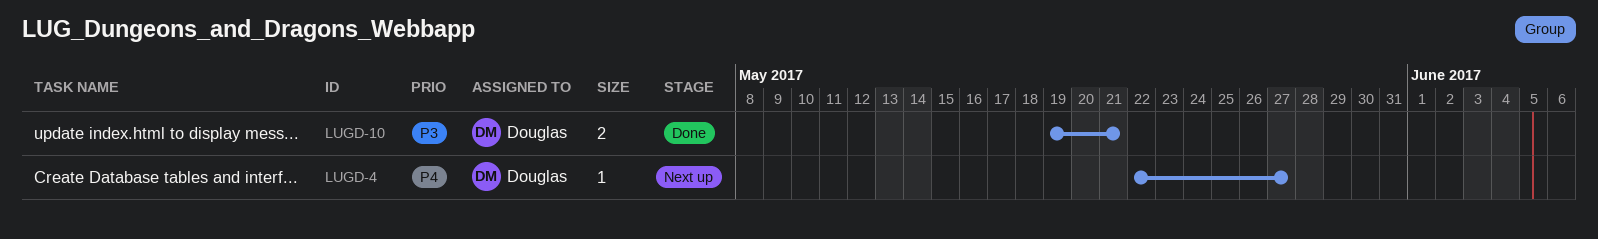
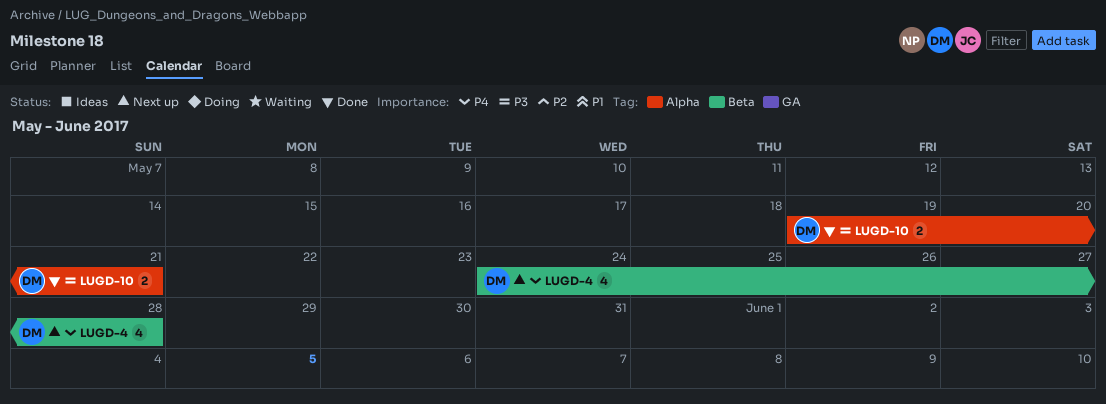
LUGD-4, estimate: 1 -> 4
LUGD-4, start: May 22 -> May 24
LUGD-4, due: May 27 -> May 28

